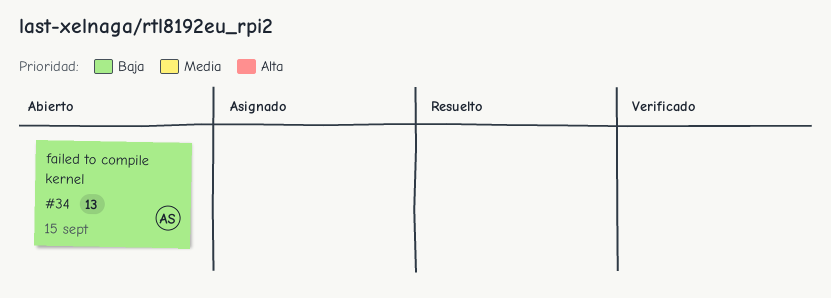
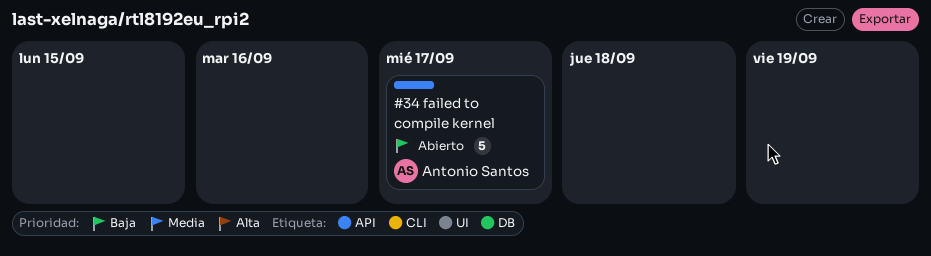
#34, estimate: 13 -> 5
#34, due: Sep 15 -> Sep 17

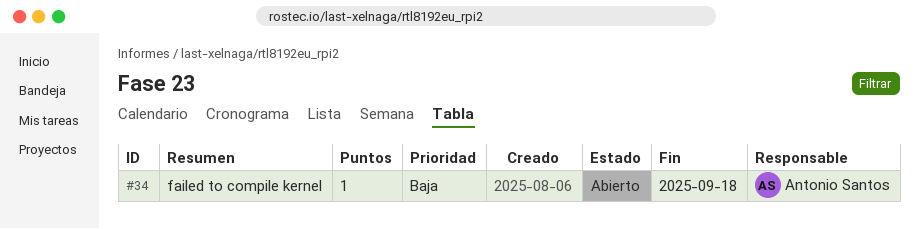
#34, estimate: 5 -> 1
#34, due: Sep 17 -> Sep 18

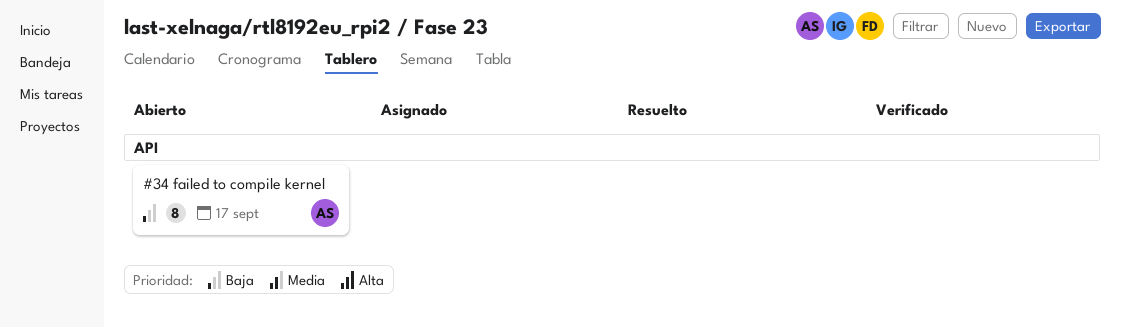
#34, estimate: 1 -> 8
#34, due: Sep 18 -> Sep 17

